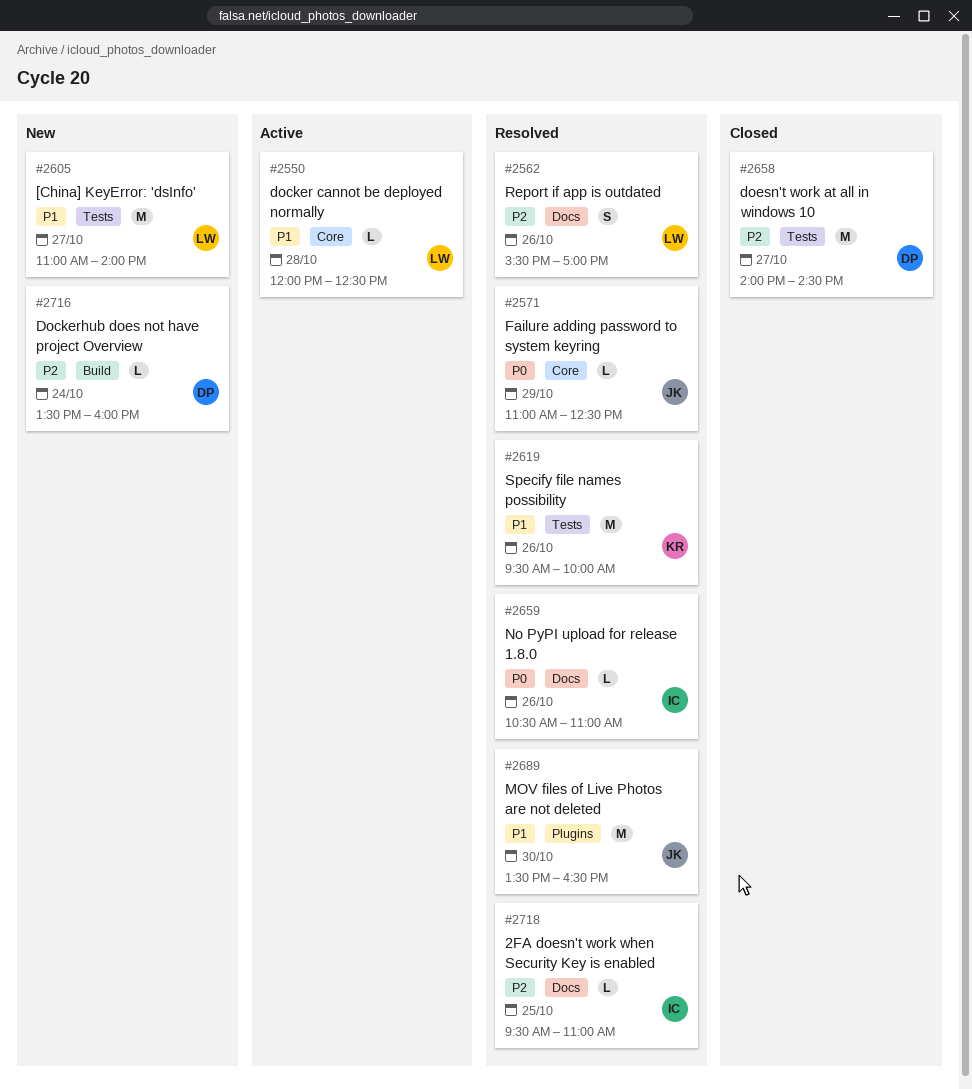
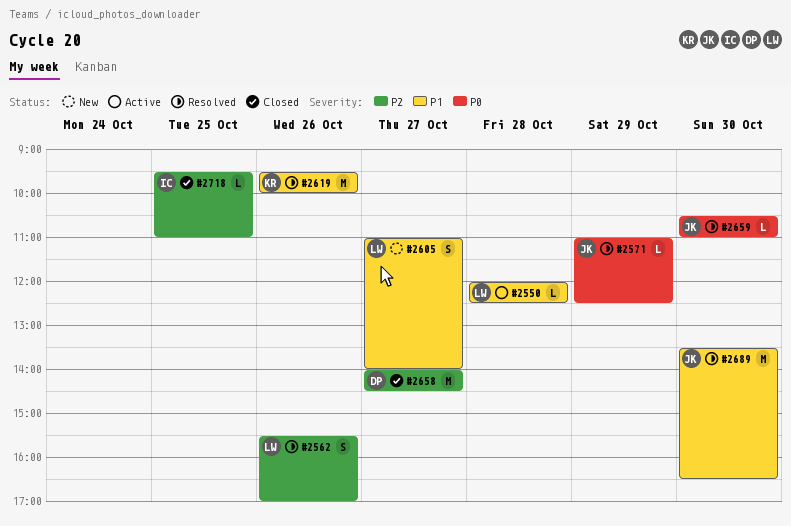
#2605, estimate: M -> S
#2659, owner: IC -> JK
#2659, day: Oct 26 -> Oct 30
#2716: present -> none
#2718, status: Resolved -> Closed

